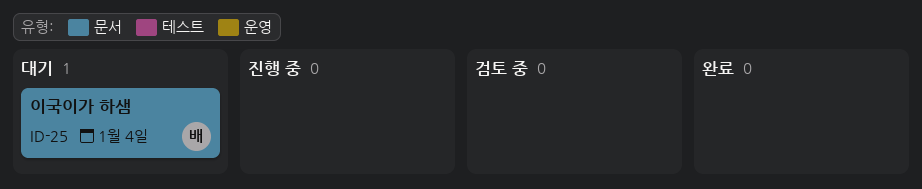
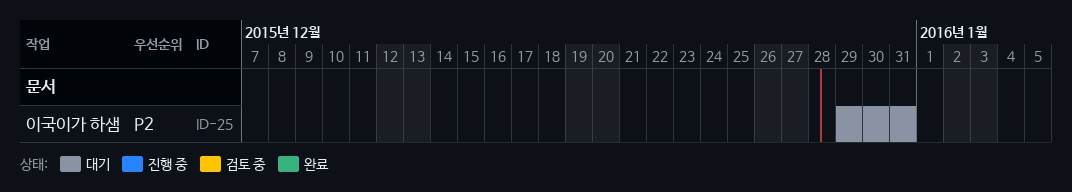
ID-25, due: Jan 4 -> Dec 31

